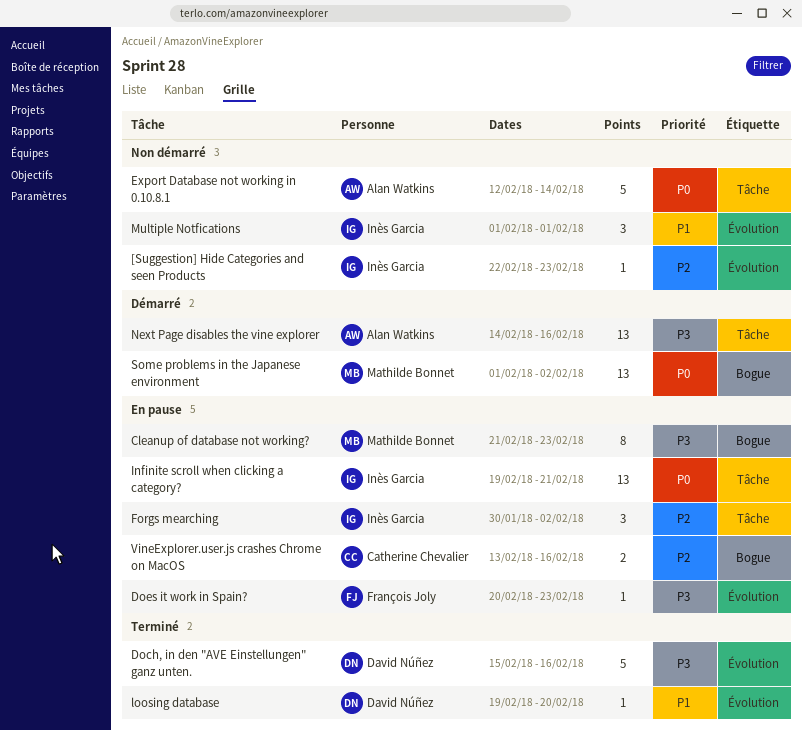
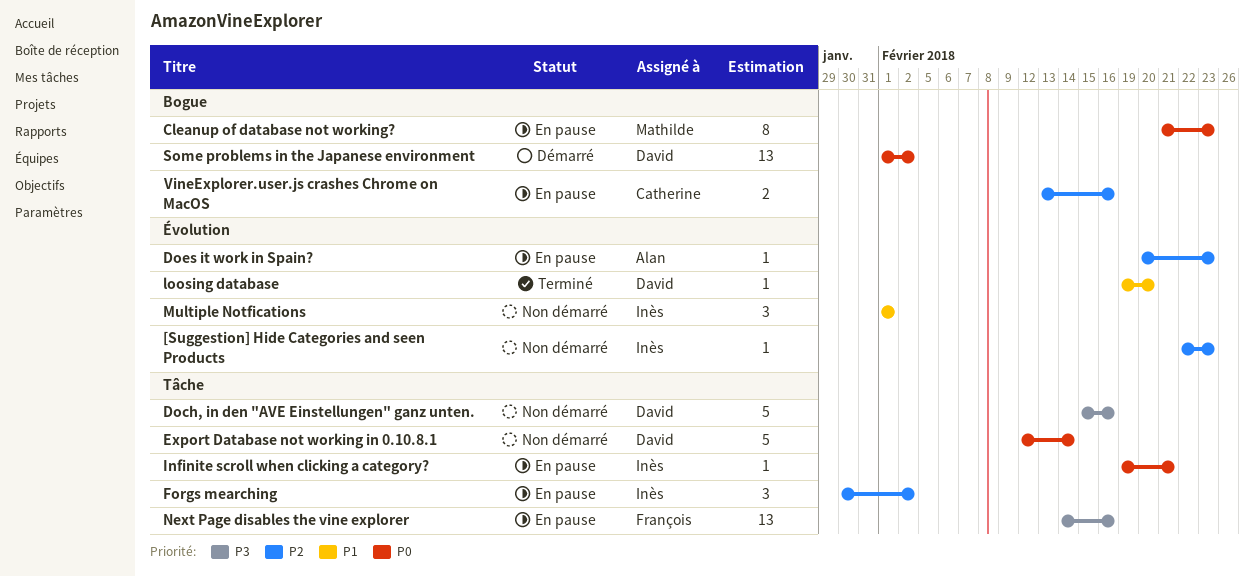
Cleanup of database not working?, priority: P3 -> P0
Doch, in den "AVE Einstellungen" ganz unten., status: Terminé -> Non démarré
Doch, in den "AVE Einstellungen" ganz unten., label: Évolution -> Tâche
Does it work in Spain?, owner: François Joly -> Alan Watkins
Does it work in Spain?, priority: P3 -> P2
Export Database not working in 0.10.8.1, owner: Alan Watkins -> David Núñez
Infinite scroll when clicking a category?, estimate: 13 -> 1
Next Page disables the vine explorer, status: Démarré -> En pause
Next Page disables the vine explorer, owner: Alan Watkins -> François Joly
Some problems in the Japanese environment, owner: Mathilde Bonnet -> David Núñez

